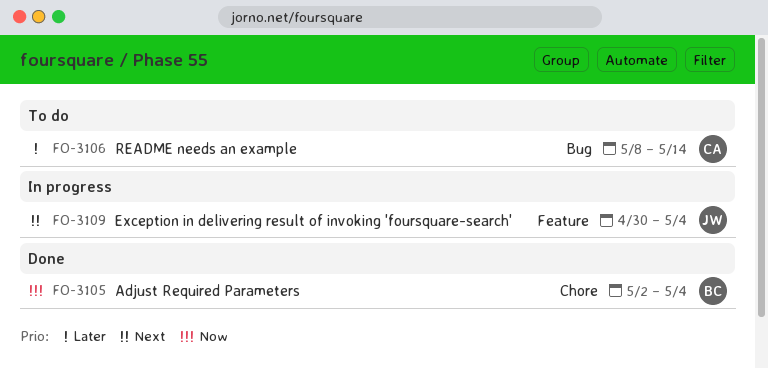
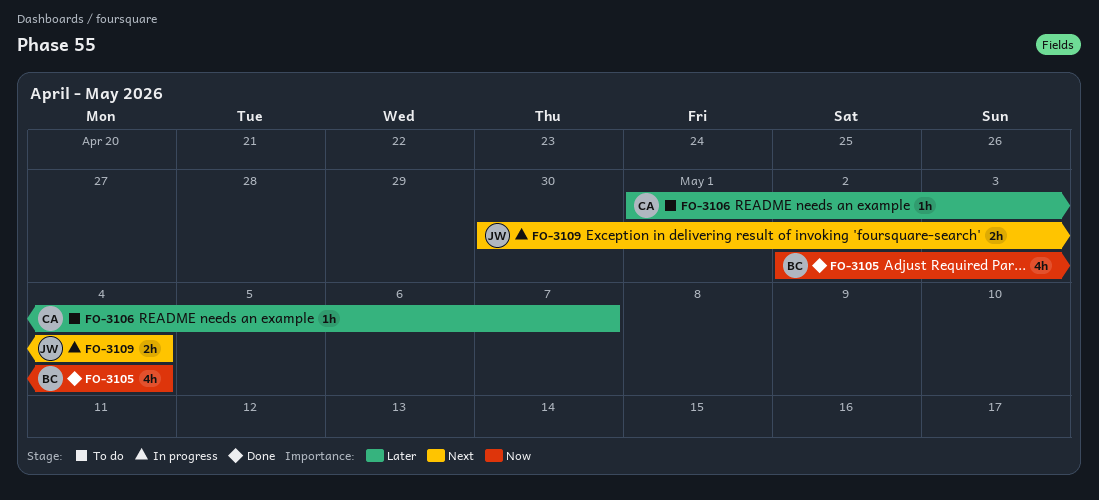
FO-3106, start: May 8 -> May 1
FO-3106, due: May 14 -> May 7

